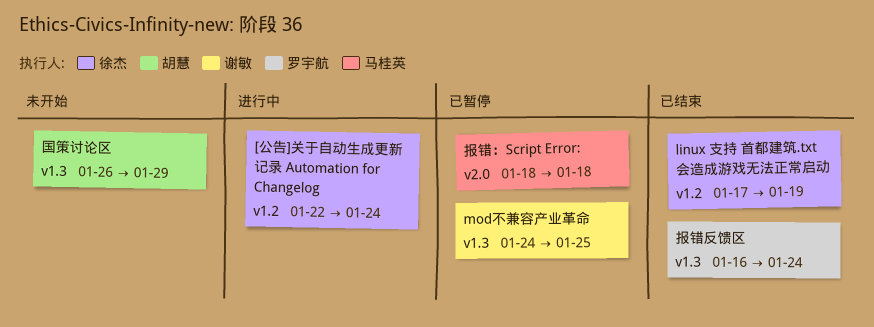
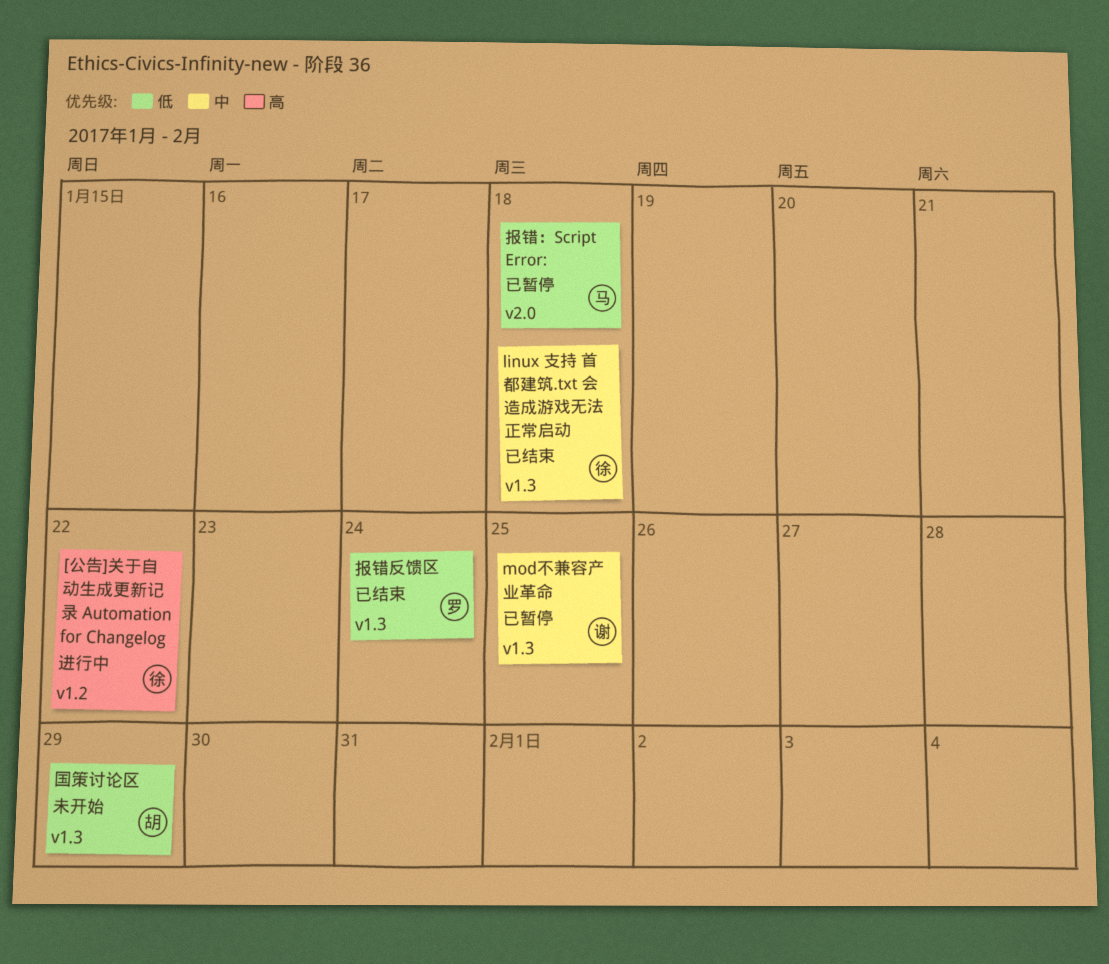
[公告]关于自动生成更新记录 Automation for Changelog, due: Jan 24 -> Jan 22
linux 支持 首都建筑.txt 会造成游戏无法正常启动, label: v1.2 -> v1.3
linux 支持 首都建筑.txt 会造成游戏无法正常启动, due: Jan 19 -> Jan 18

